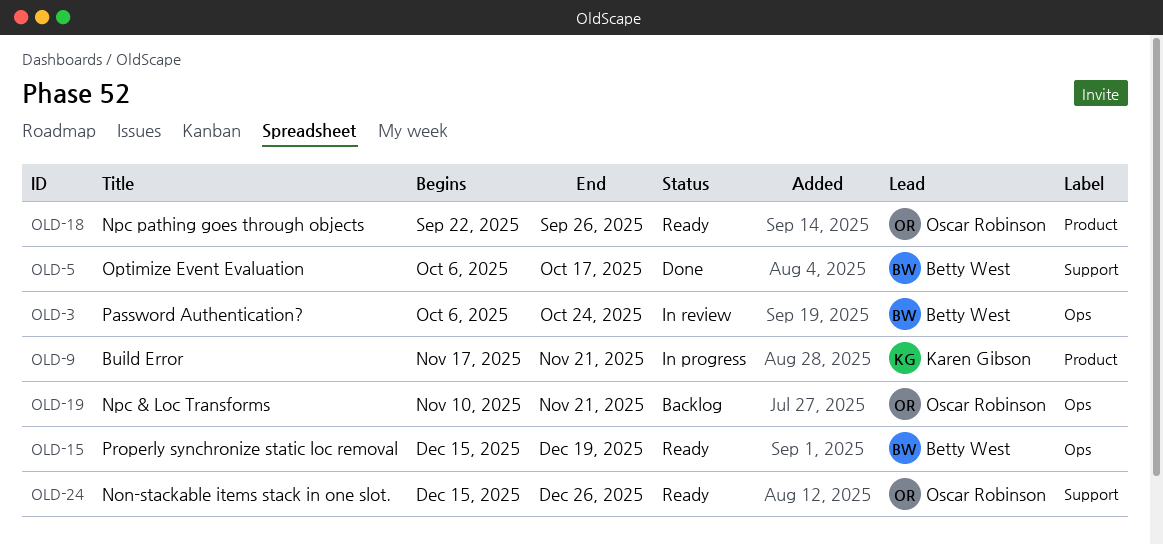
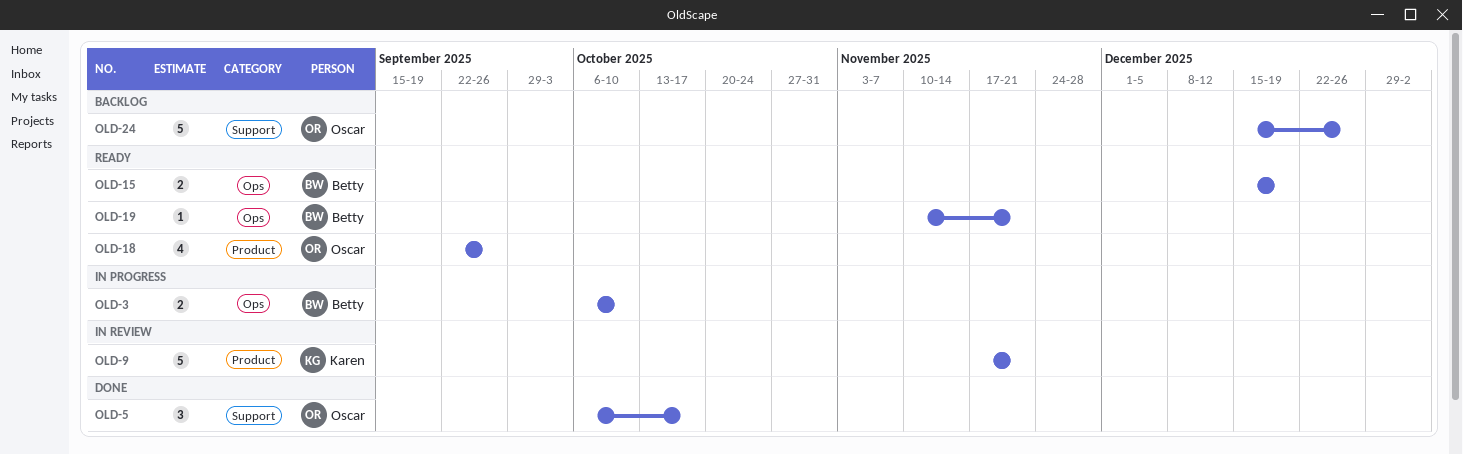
OLD-3, status: In review -> In progress
OLD-3, due: Oct 24 -> Oct 10
OLD-5, owner: Betty West -> Oscar Robinson
OLD-9, status: In progress -> In review
OLD-19, status: Backlog -> Ready
OLD-19, owner: Oscar Robinson -> Betty West
OLD-24, status: Ready -> Backlog

